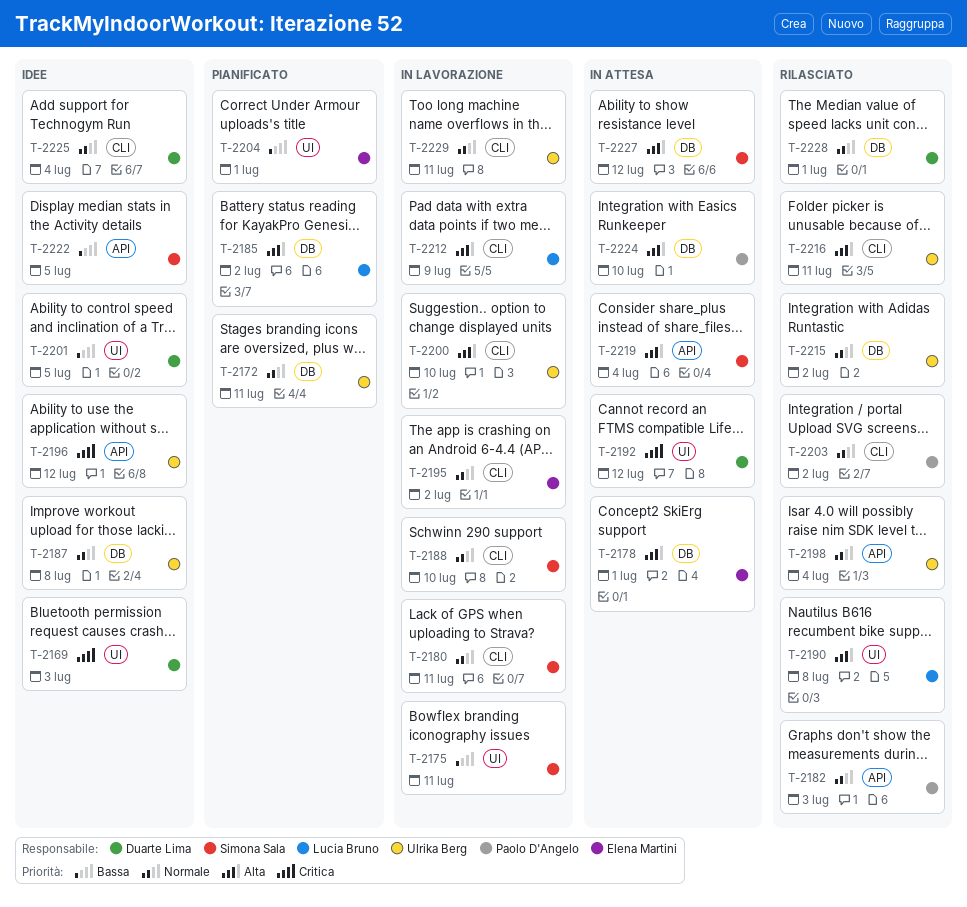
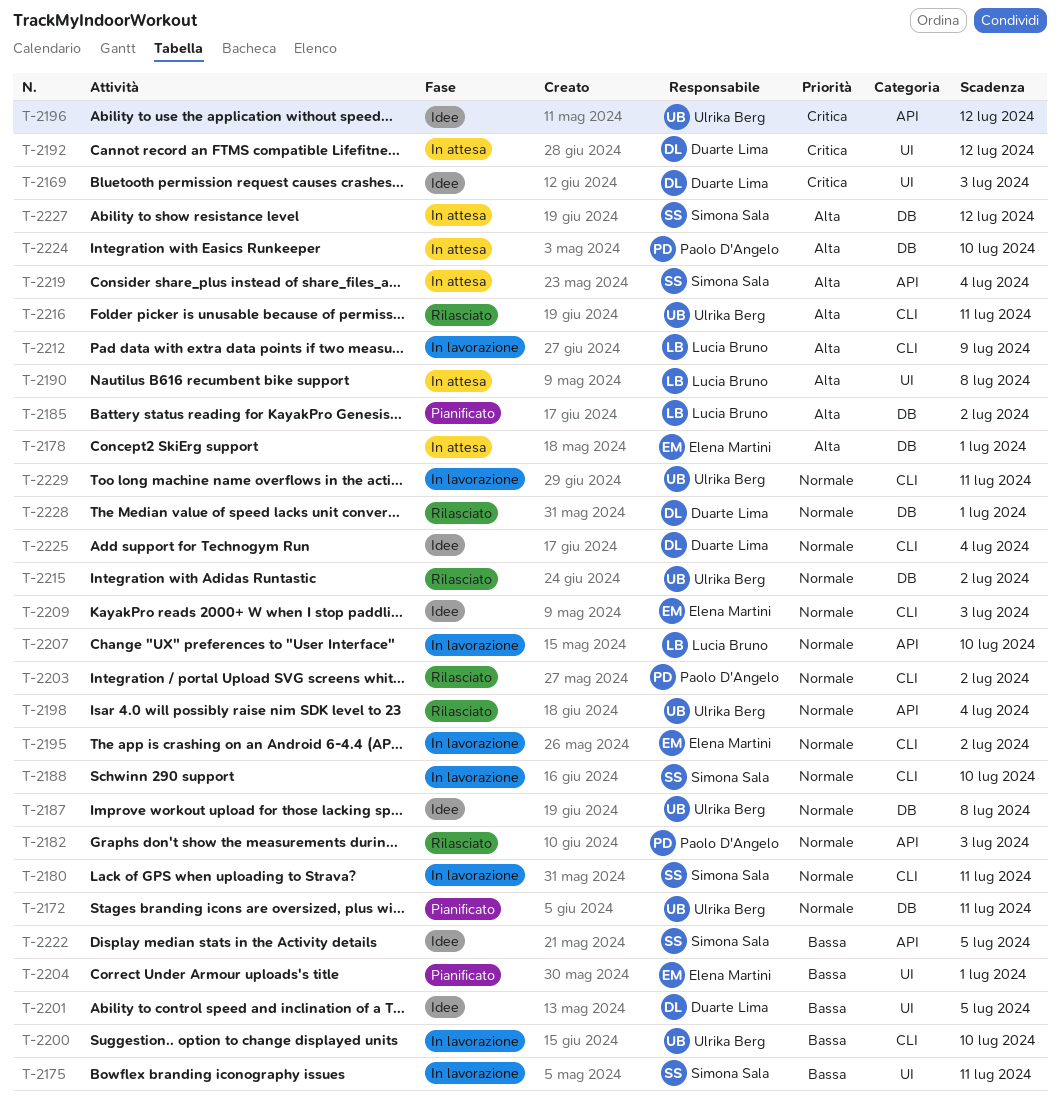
T-2190, status: Rilasciato -> In attesa
T-2200, priority: Alta -> Bassa
T-2207: none -> present
T-2209: none -> present

